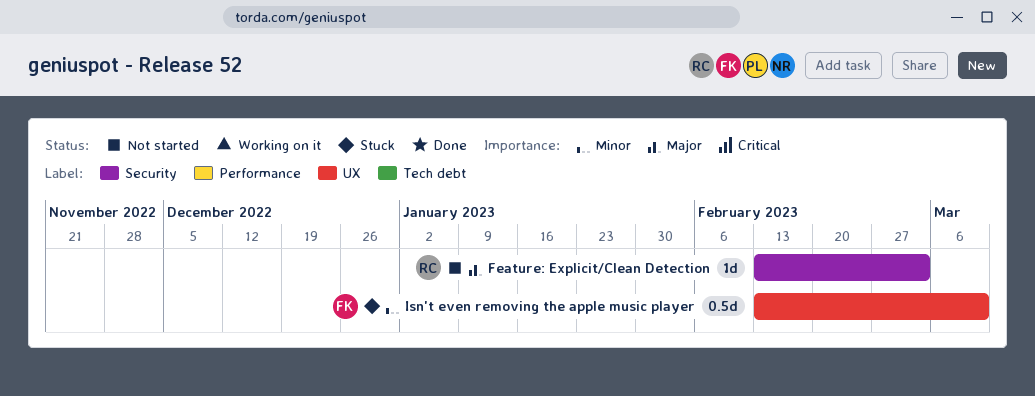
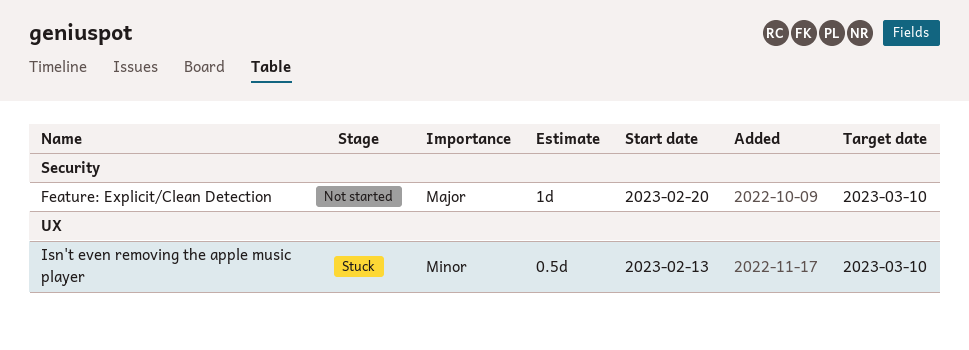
Feature: Explicit/Clean Detection, start: Feb 13 -> Feb 20
Feature: Explicit/Clean Detection, due: Mar 3 -> Mar 10

